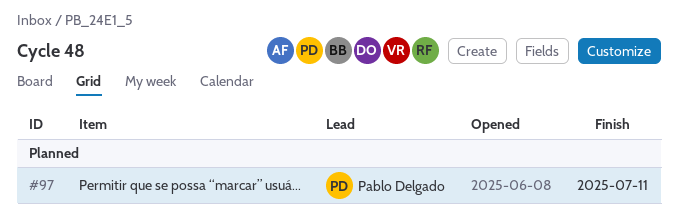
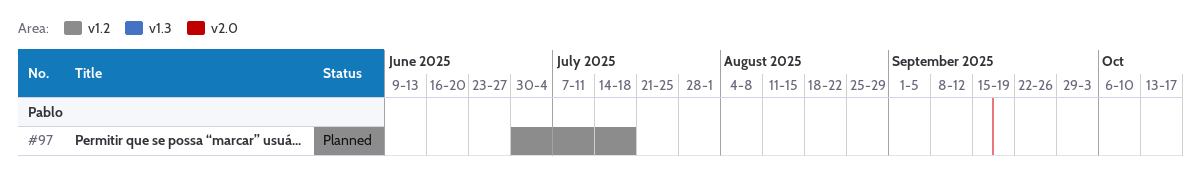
#97, due: Jul 11 -> Jul 18

